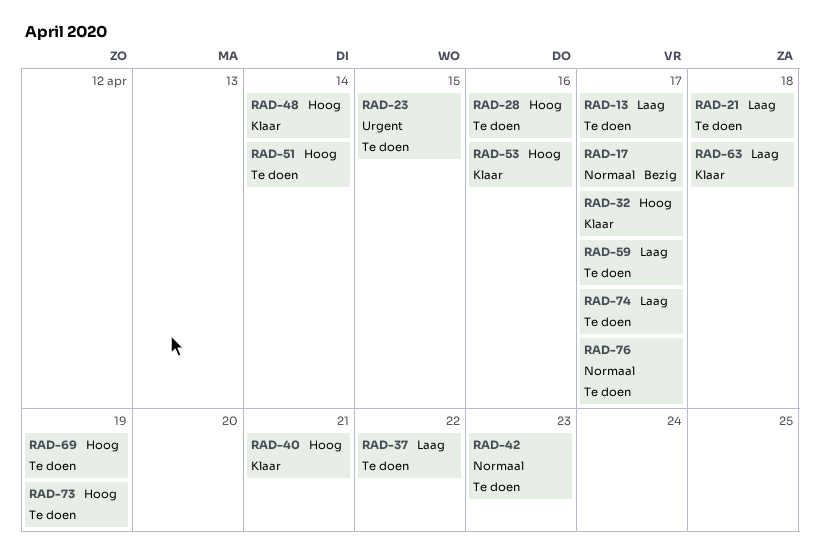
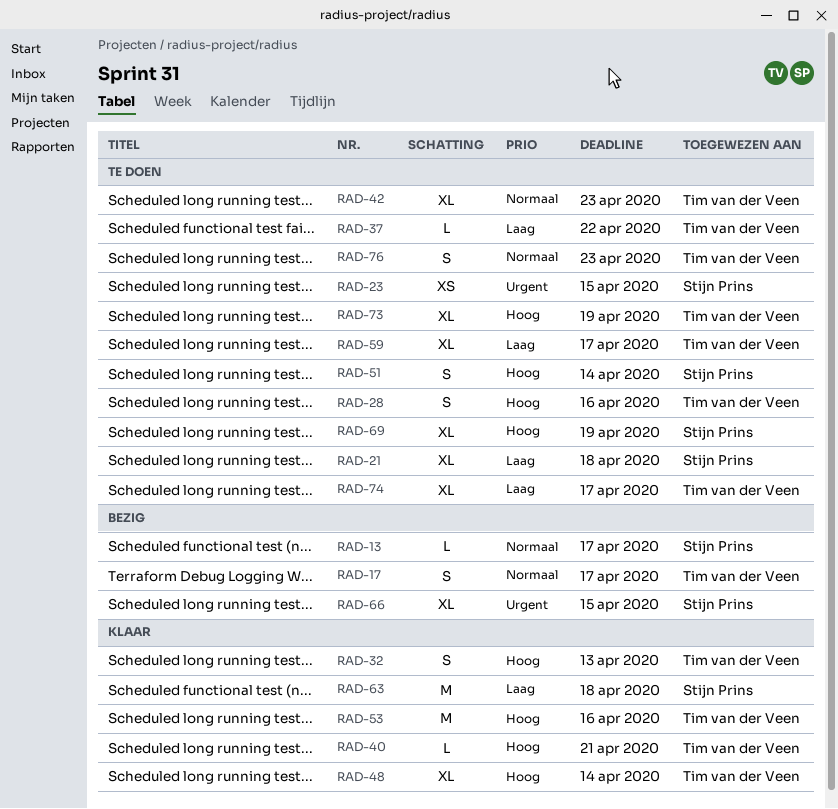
RAD-13, status: Te doen -> Bezig
RAD-13, priority: Laag -> Normaal
RAD-32, due: Apr 17 -> Apr 13
RAD-66: none -> present
RAD-76, due: Apr 17 -> Apr 23

